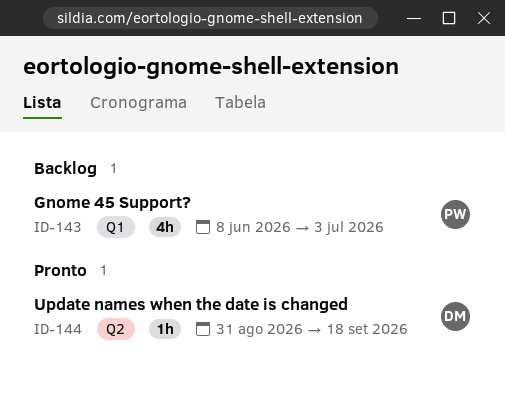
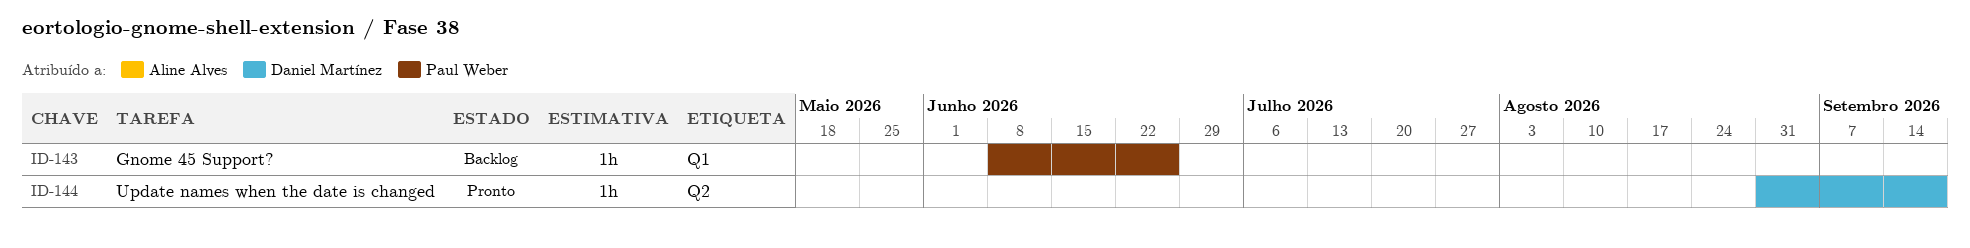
ID-143, estimate: 4h -> 1h
ID-143, due: Jul 3 -> Jun 26

